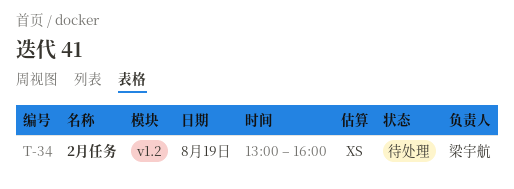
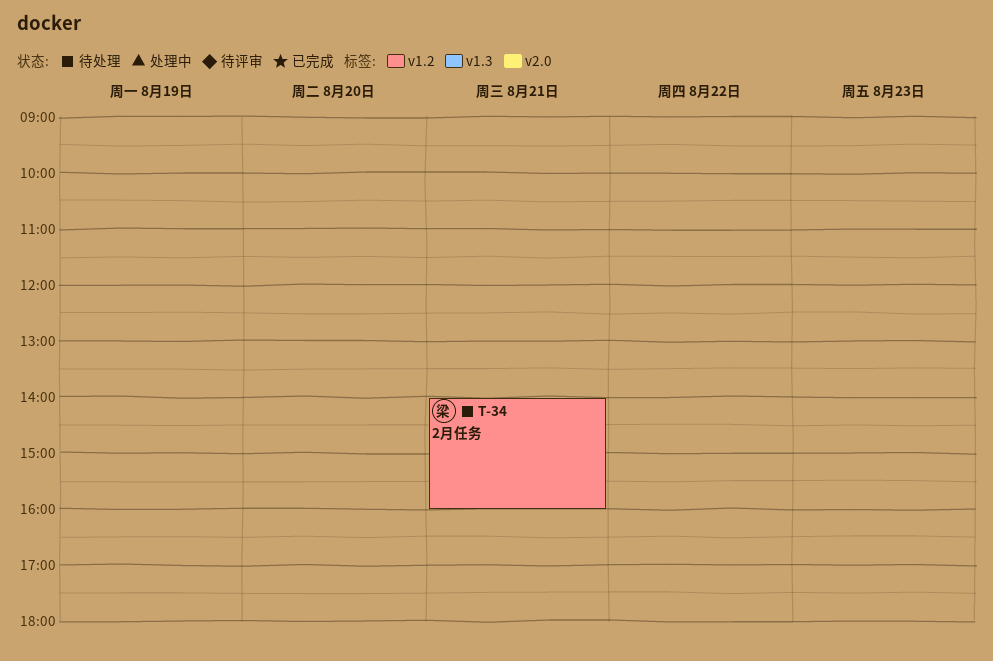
T-34, day: Aug 19 -> Aug 21
T-34, begins: 13:00 -> 14:00

